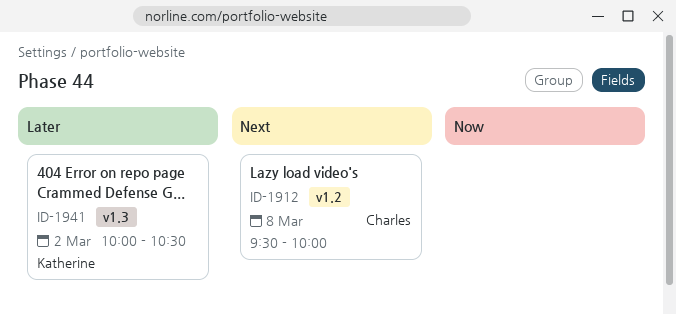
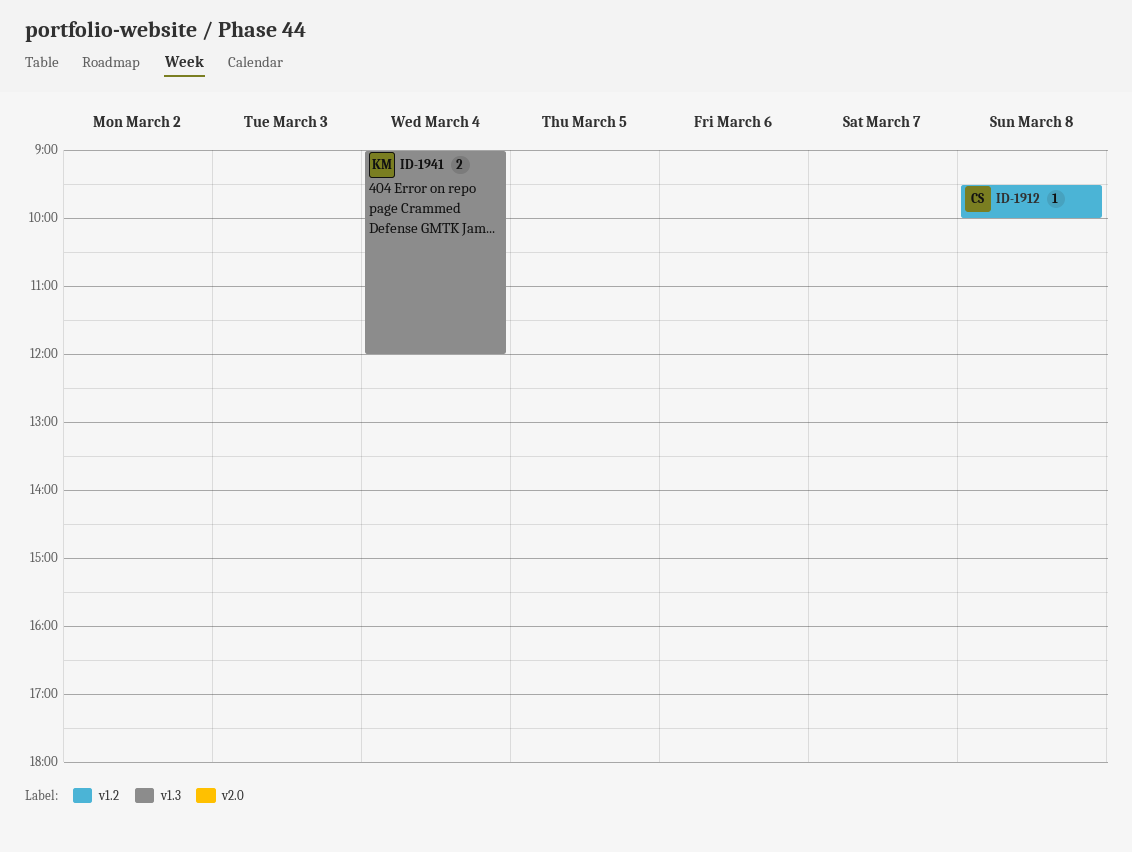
ID-1941, day: Mar 2 -> Mar 4
ID-1941, begins: 10:00 -> 09:00
ID-1941, ends: 10:30 -> 12:00

